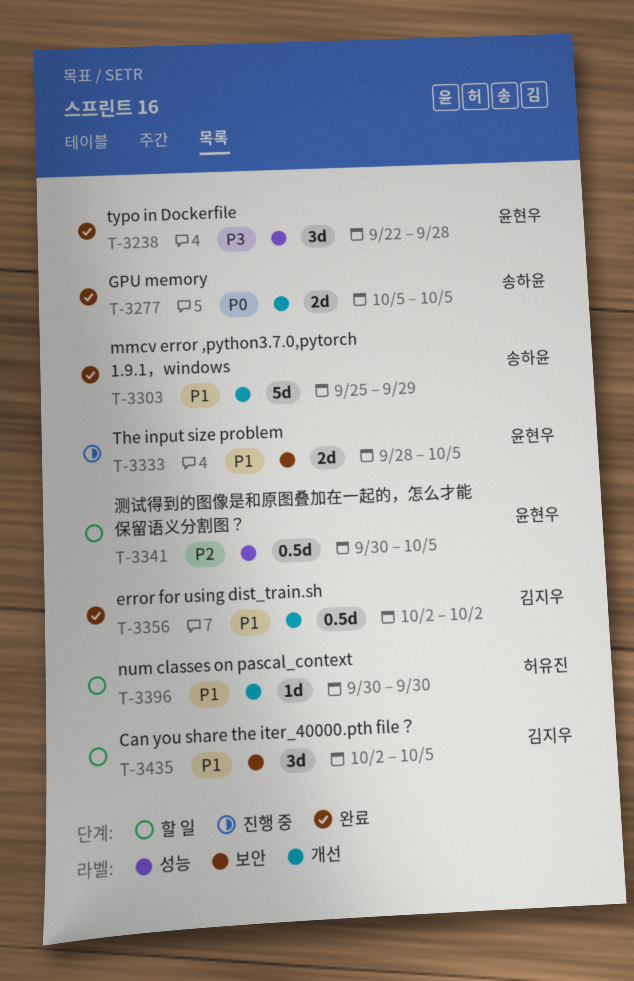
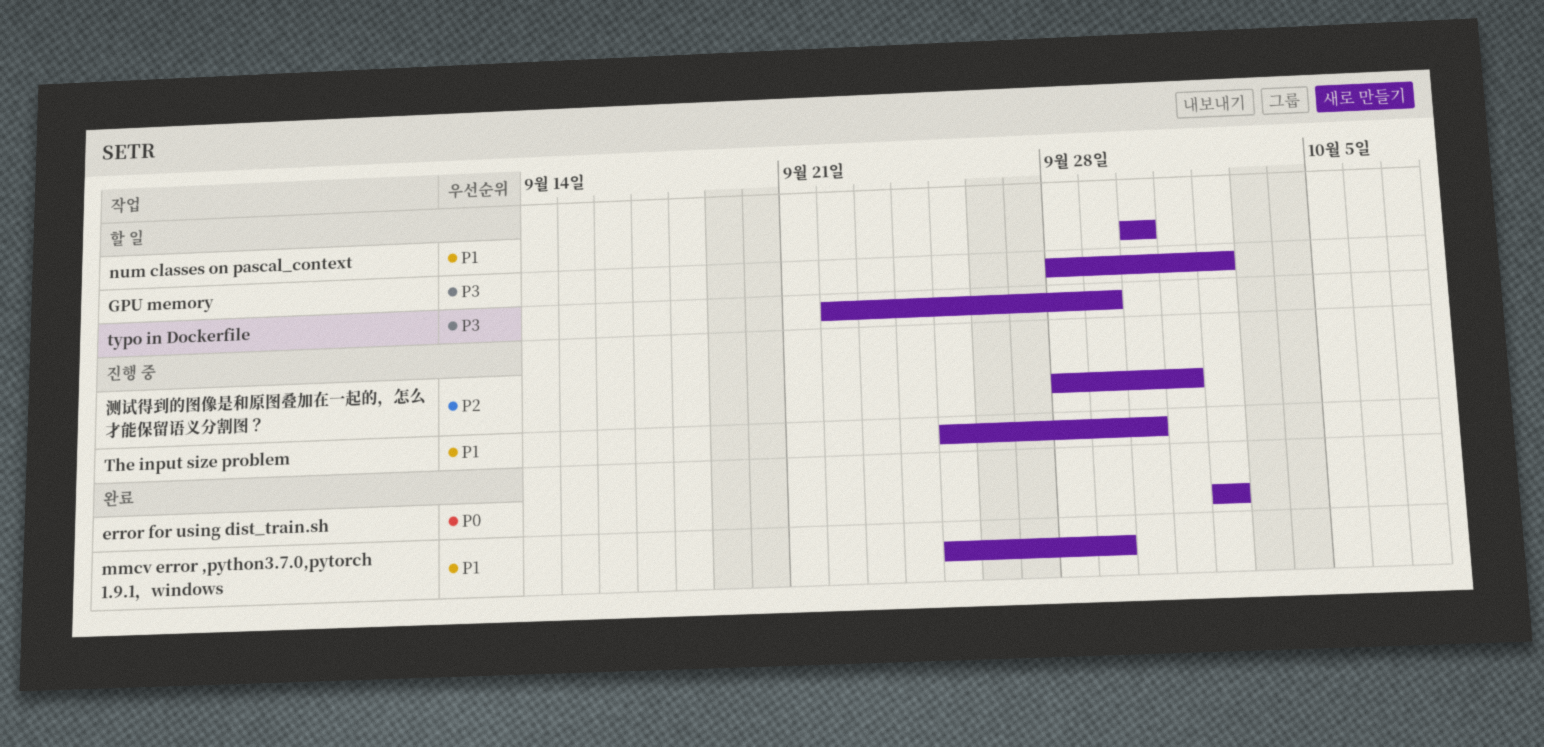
Can you share the iter_40000.pth file？: present -> none
error for using dist_train.sh, priority: P1 -> P0
GPU memory, status: 완료 -> 할 일
GPU memory, priority: P0 -> P3
GPU memory, start: Oct 5 -> Sep 28
GPU memory, due: Oct 5 -> Oct 2
The input size problem, start: Sep 28 -> Sep 25
The input size problem, due: Oct 5 -> Sep 30
typo in Dockerfile, status: 완료 -> 할 일
typo in Dockerfile, due: Sep 28 -> Sep 29
测试得到的图像是和原图叠加在一起的，怎么才能保留语义分割图？, status: 할 일 -> 진행 중
测试得到的图像是和原图叠加在一起的，怎么才能保留语义分割图？, start: Sep 30 -> Sep 28
测试得到的图像是和原图叠加在一起的，怎么才能保留语义分割图？, due: Oct 5 -> Oct 1

